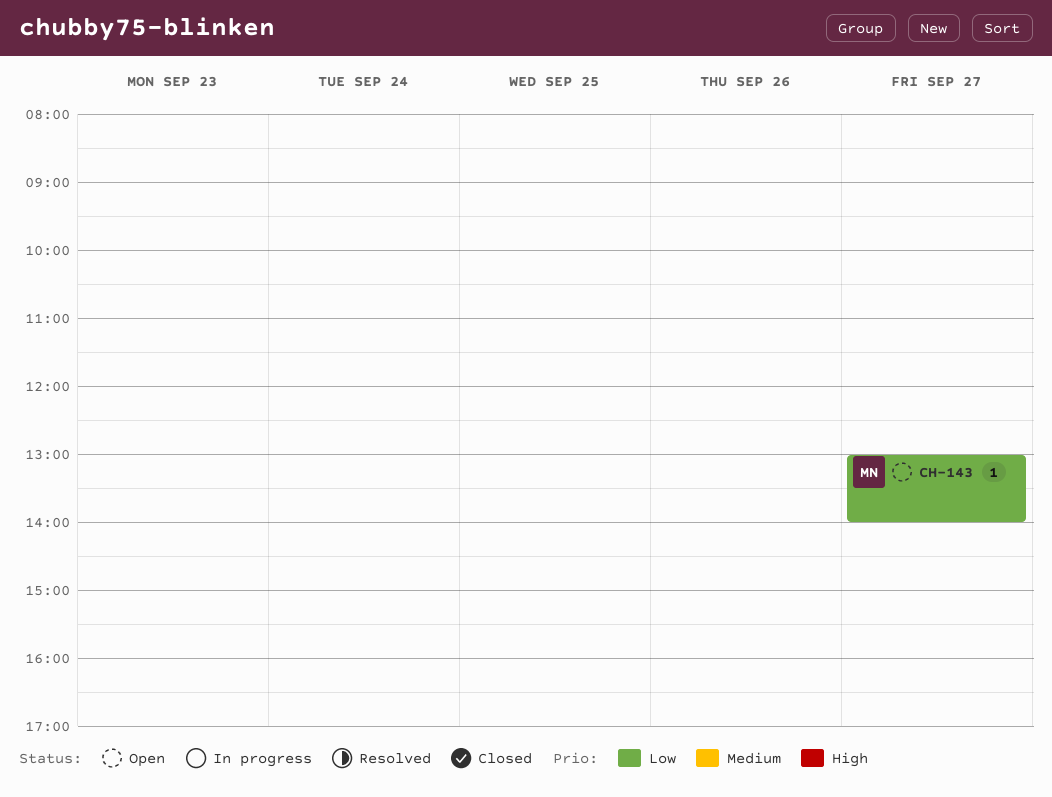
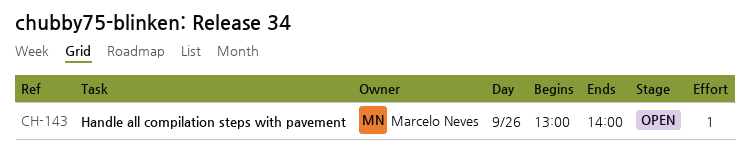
CH-143, day: Sep 27 -> Sep 26

